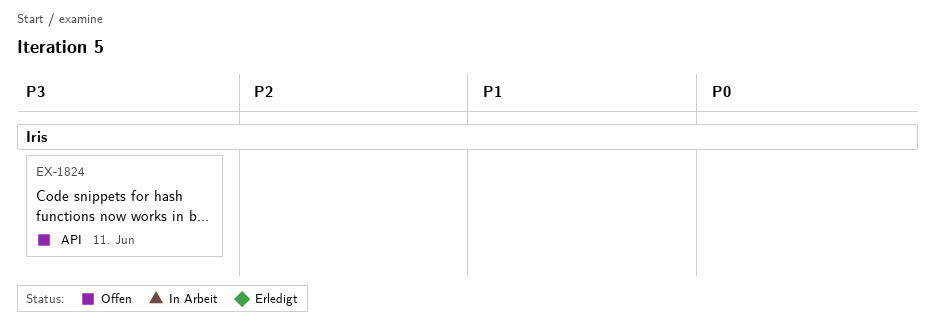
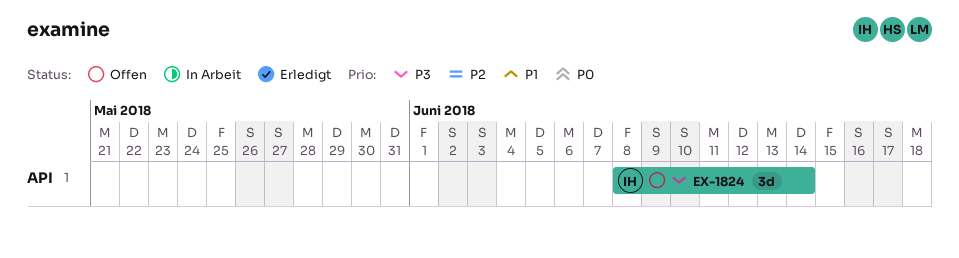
EX-1824, due: Jun 11 -> Jun 14

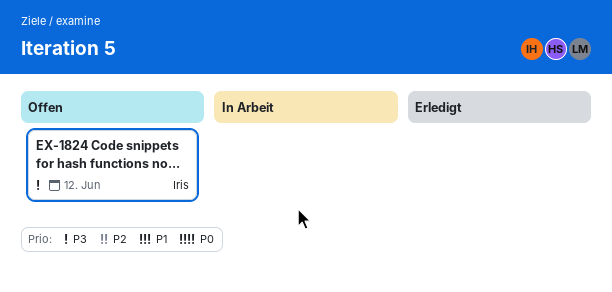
EX-1824, due: Jun 14 -> Jun 12

